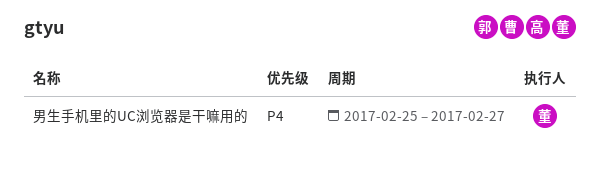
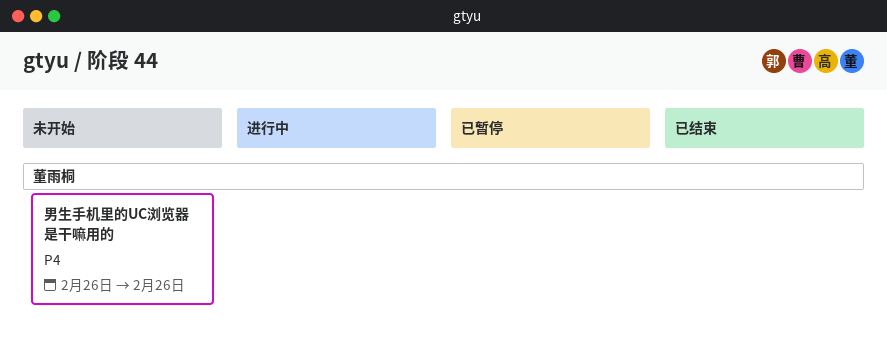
男生手机里的UC浏览器是干嘛用的, start: Feb 25 -> Feb 26
男生手机里的UC浏览器是干嘛用的, due: Feb 27 -> Feb 26

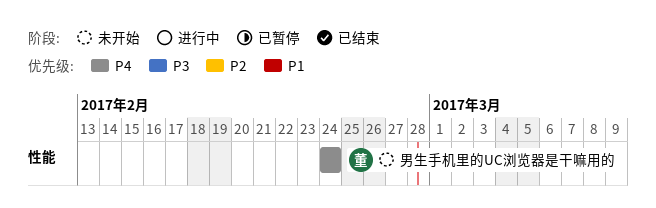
男生手机里的UC浏览器是干嘛用的, start: Feb 26 -> Feb 24
男生手机里的UC浏览器是干嘛用的, due: Feb 26 -> Feb 24

